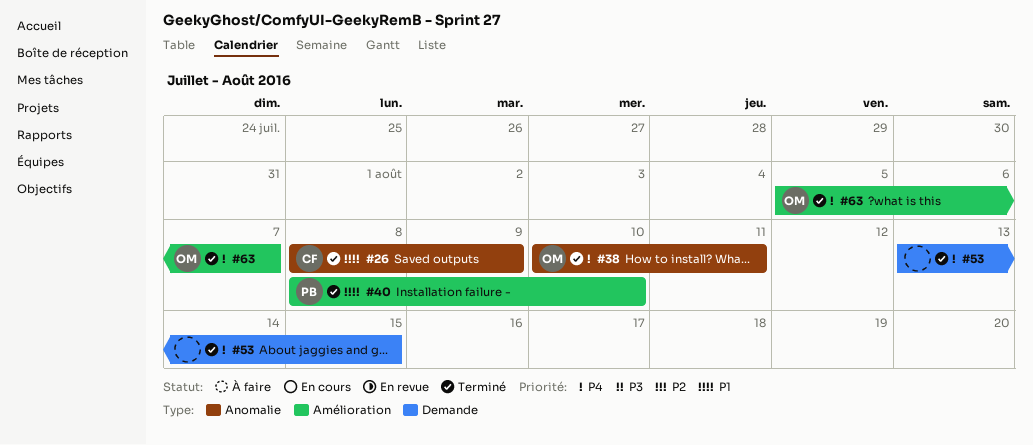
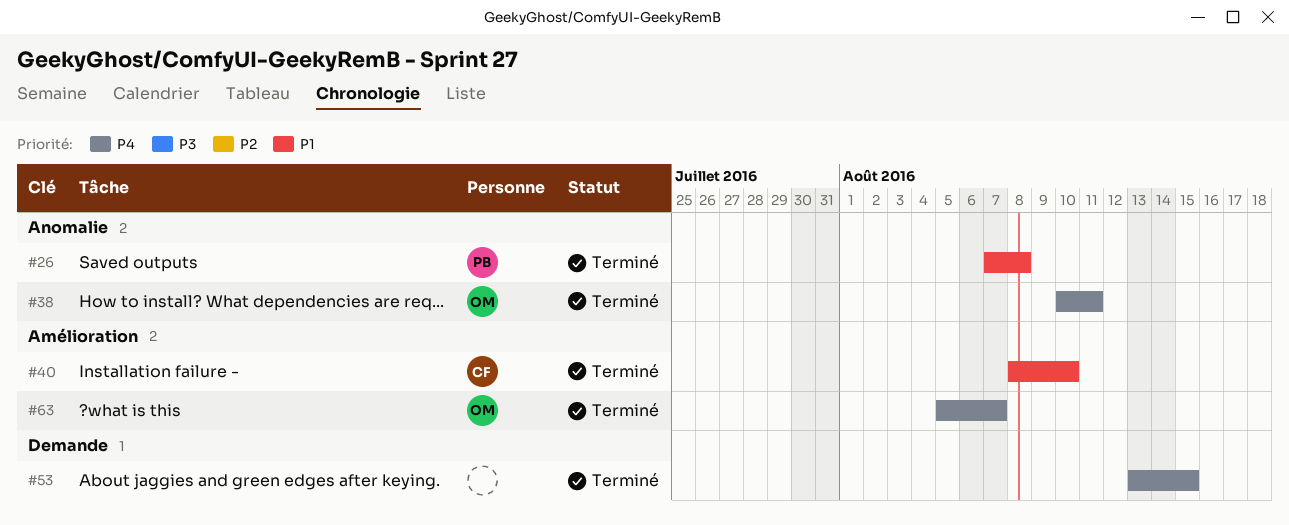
#26, owner: CF -> PB
#26, start: Aug 8 -> Aug 7
#26, due: Aug 9 -> Aug 8
#40, owner: PB -> CF

